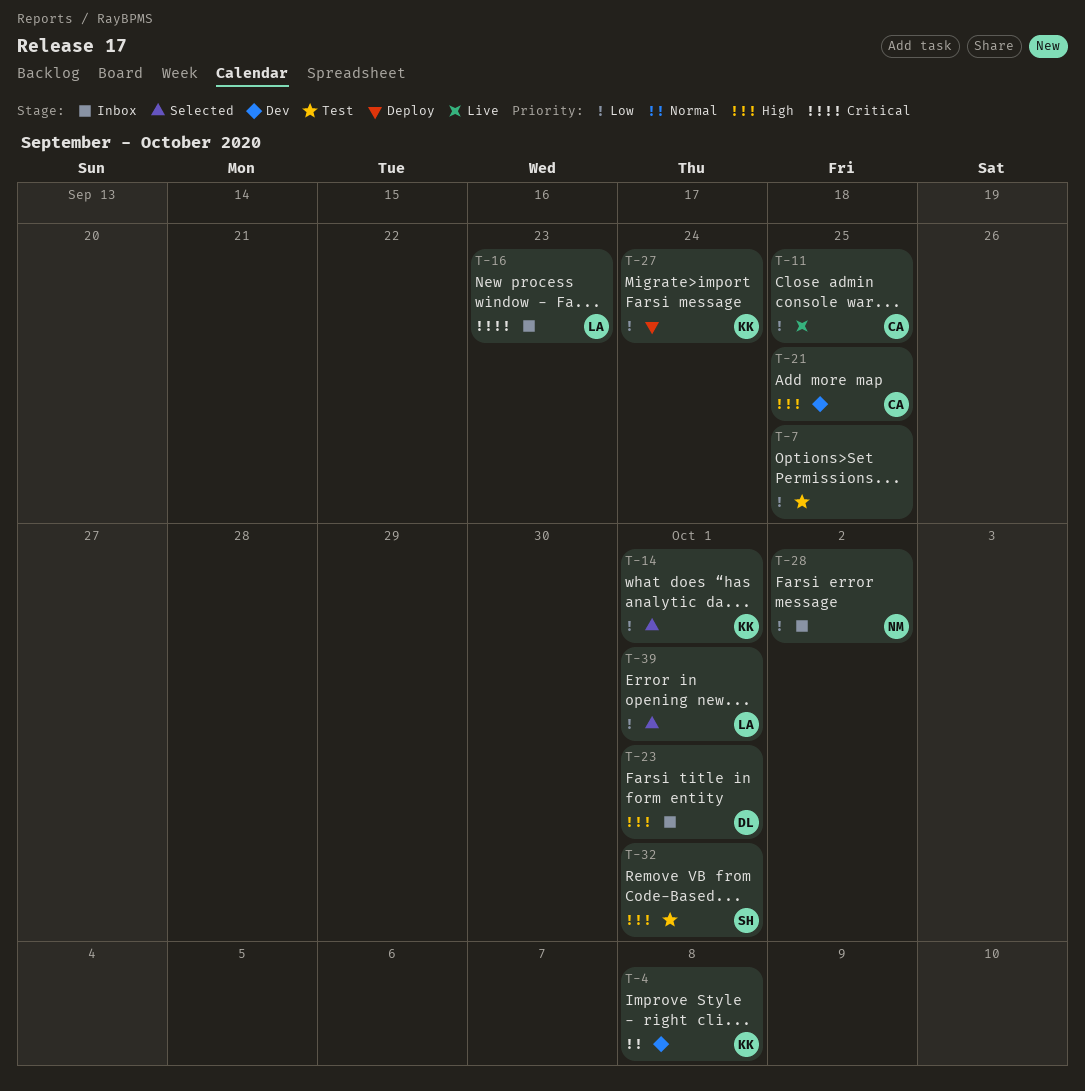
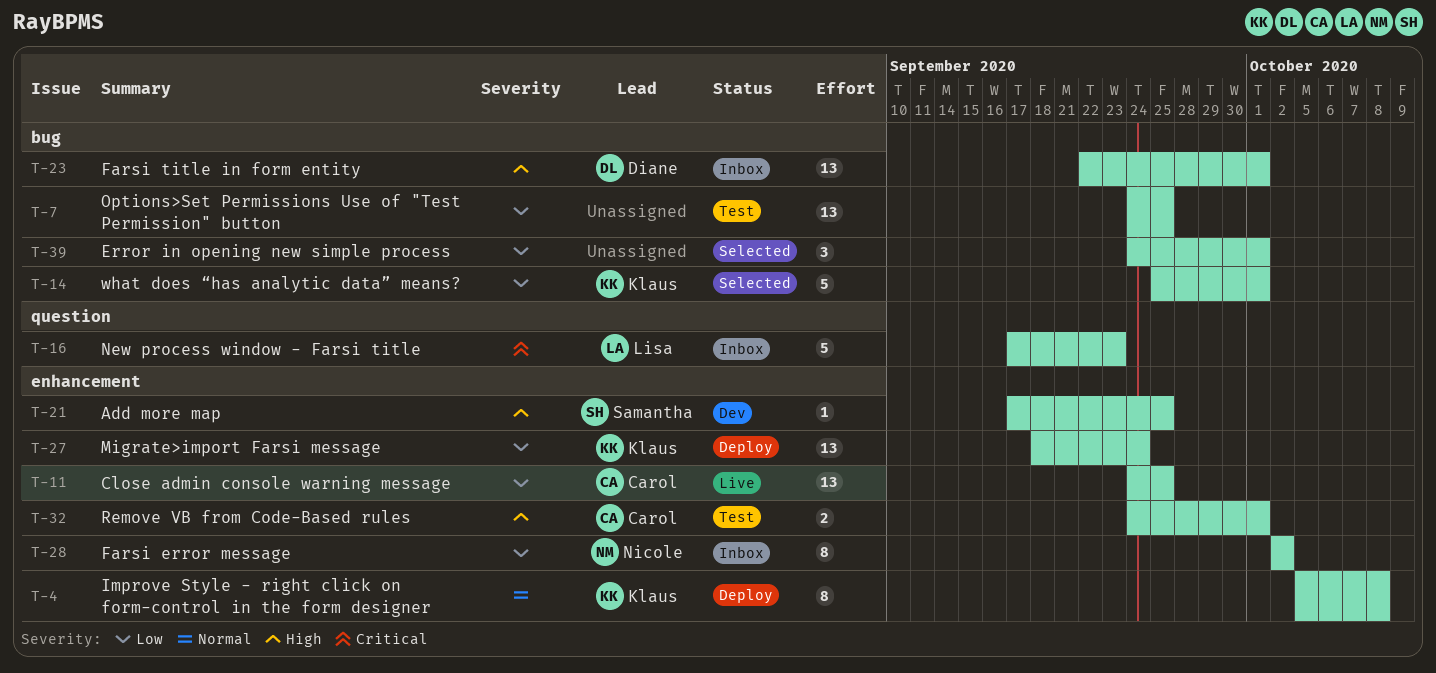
T-4, status: Dev -> Deploy
T-21, owner: Carol -> Samantha
T-32, owner: Samantha -> Carol
T-39, owner: Lisa -> none

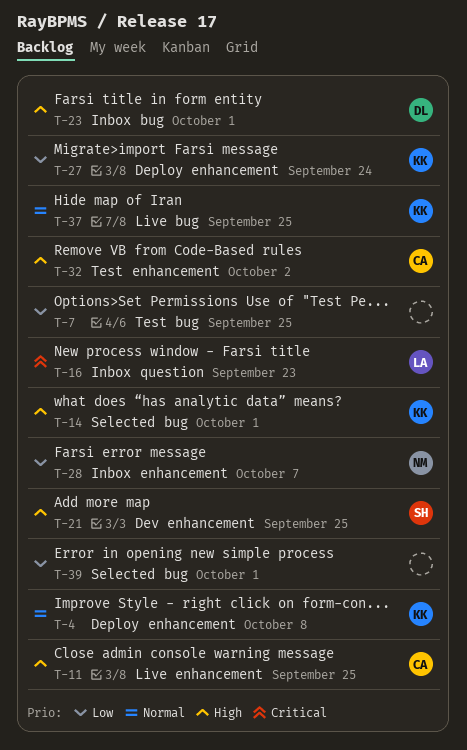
T-11, priority: Low -> High
T-14, priority: Low -> High
T-28, due: Oct 2 -> Oct 7
T-32, due: Oct 1 -> Oct 2
T-37: none -> present

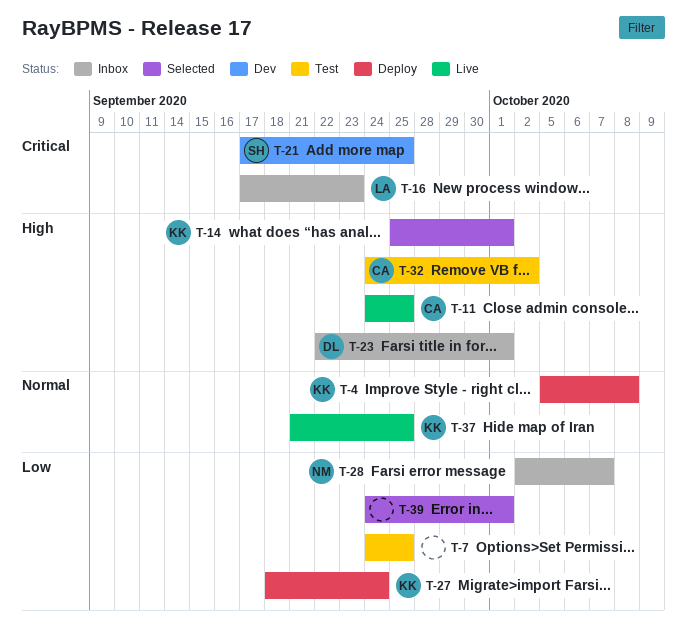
T-21, priority: High -> Critical

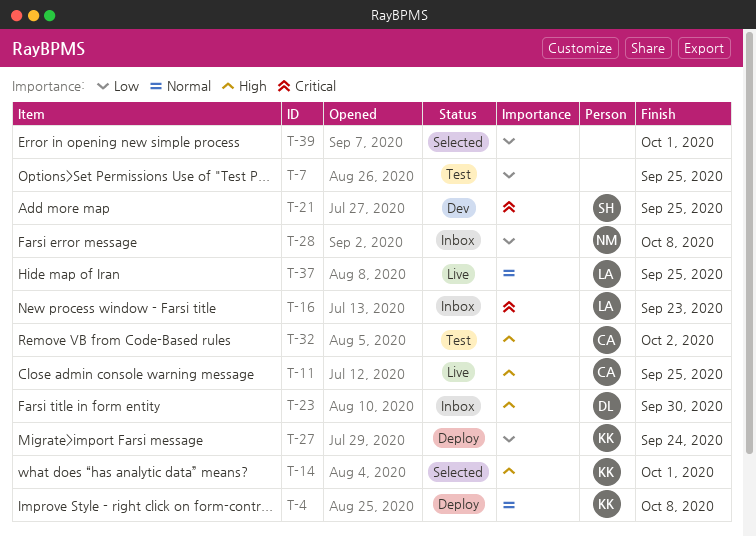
T-23, due: Oct 1 -> Sep 30
T-28, due: Oct 7 -> Oct 8
T-37, owner: KK -> LA

